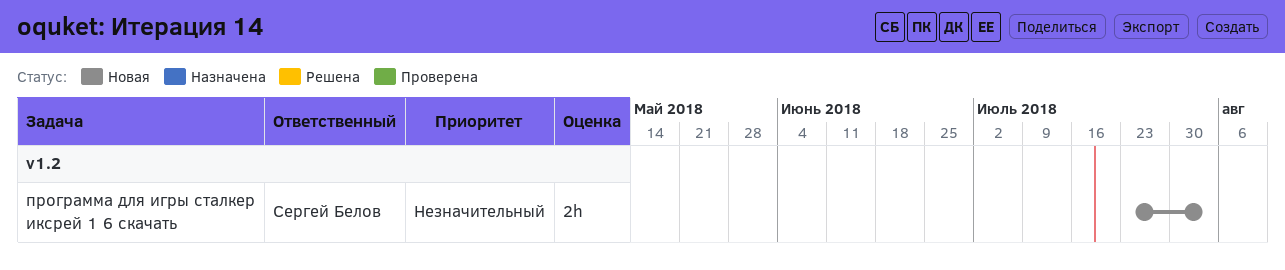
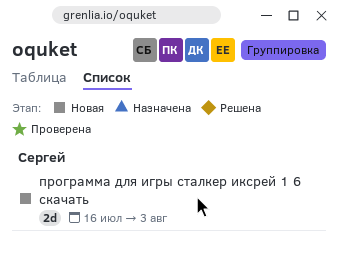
программа для игры сталкер иксрей 1 6 скачать, estimate: 2h -> 2d
программа для игры сталкер иксрей 1 6 скачать, start: Jul 23 -> Jul 16

